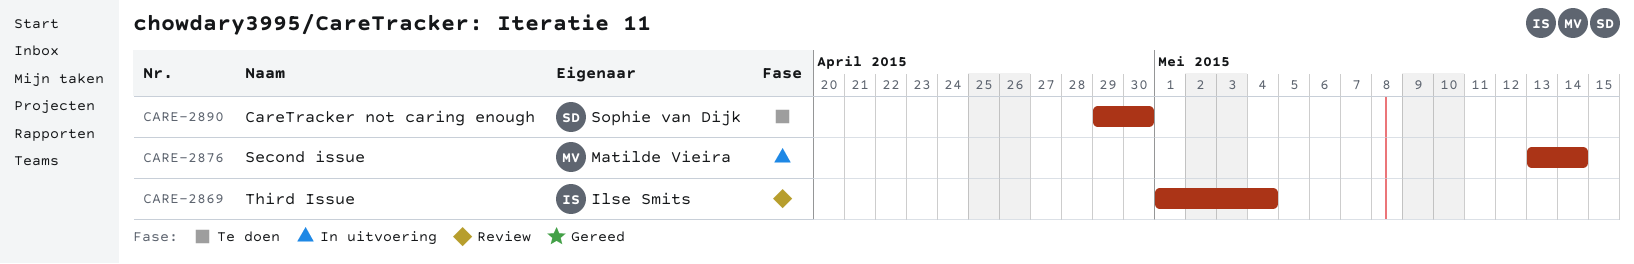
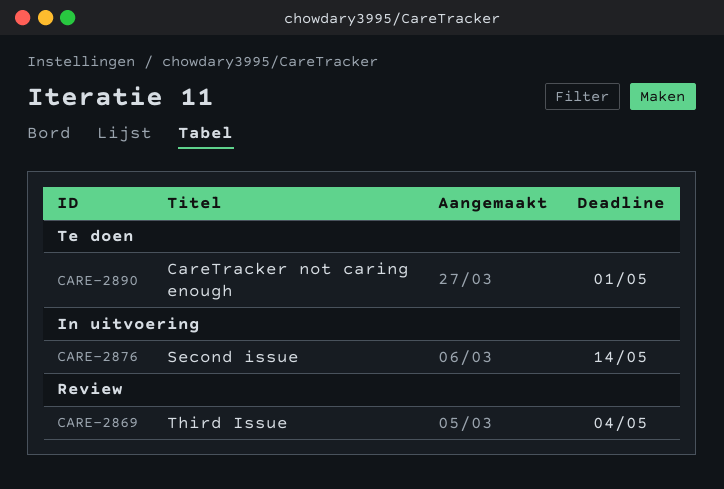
CARE-2890, due: Apr 30 -> May 1

